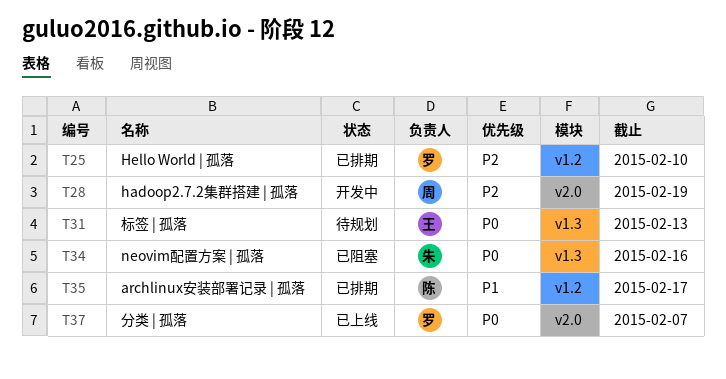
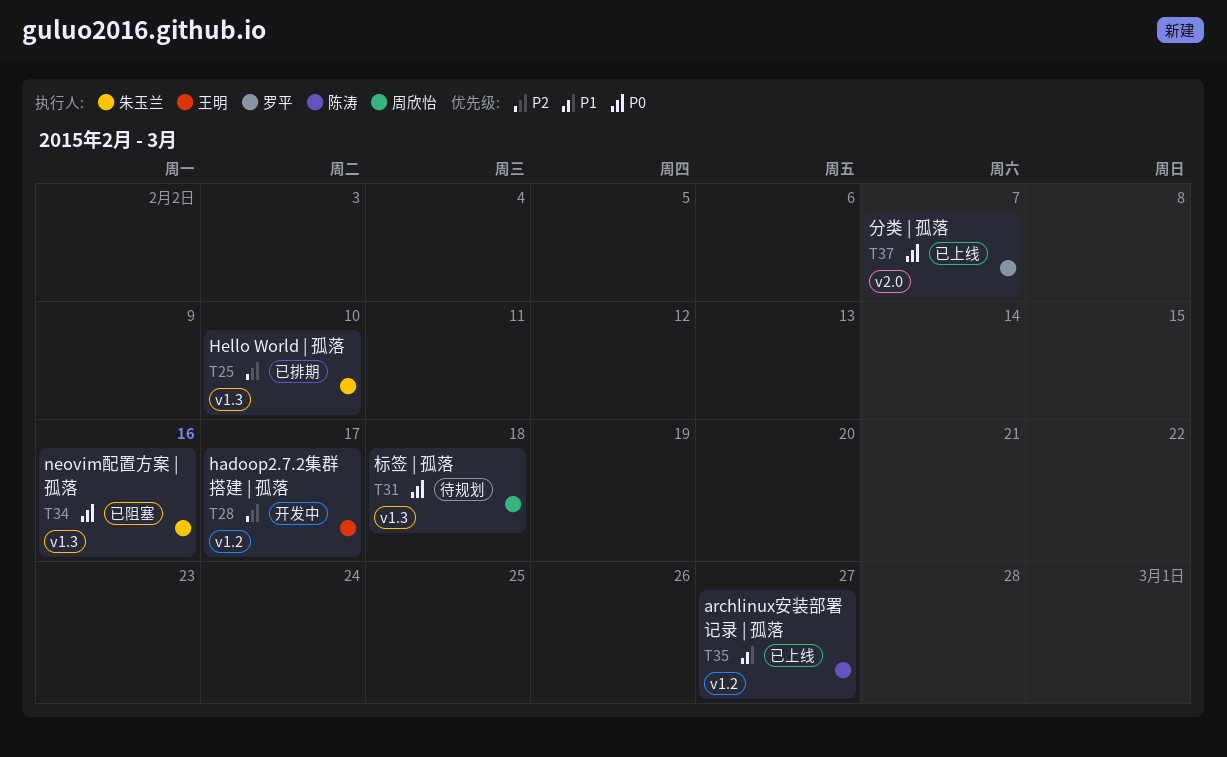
T25, owner: 罗平 -> 朱玉兰
T25, label: v1.2 -> v1.3
T28, owner: 周欣怡 -> 王明
T28, label: v2.0 -> v1.2
T28, due: Feb 19 -> Feb 17
T31, owner: 王明 -> 周欣怡
T31, due: Feb 13 -> Feb 18
T35, status: 已排期 -> 已上线
T35, due: Feb 17 -> Feb 27

